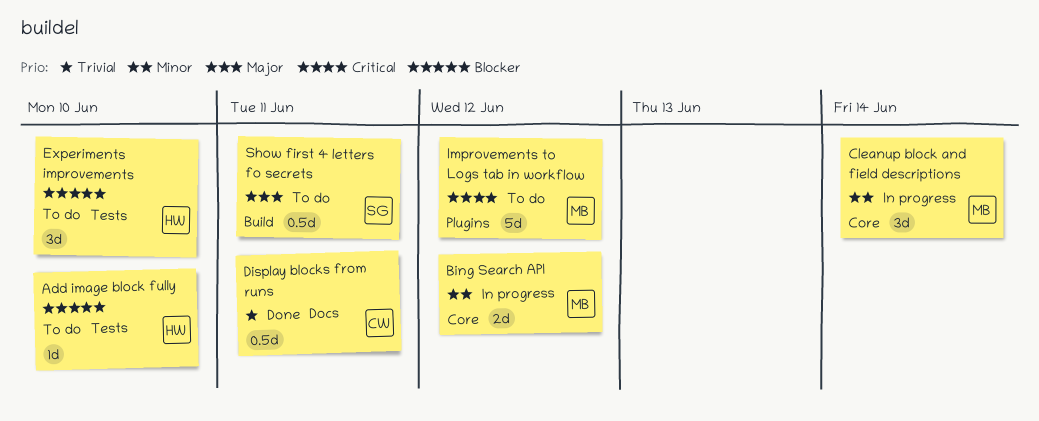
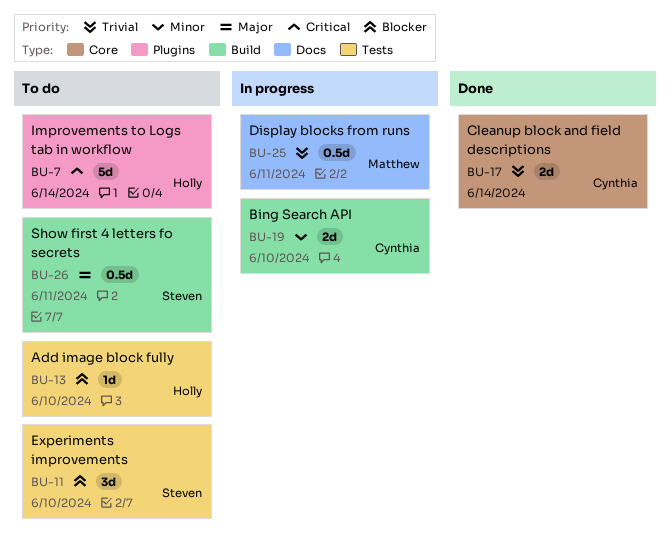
Bing Search API, owner: Matthew -> Cynthia
Bing Search API, label: Core -> Build
Bing Search API, due: Jun 12 -> Jun 10
Cleanup block and field descriptions, status: In progress -> Done
Cleanup block and field descriptions, owner: Matthew -> Cynthia
Cleanup block and field descriptions, priority: Minor -> Trivial
Cleanup block and field descriptions, estimate: 3d -> 2d
Display blocks from runs, status: Done -> In progress
Display blocks from runs, owner: Cynthia -> Matthew
Experiments improvements, owner: Holly -> Steven
Improvements to Logs tab in workflow, owner: Matthew -> Holly
Improvements to Logs tab in workflow, due: Jun 12 -> Jun 14

